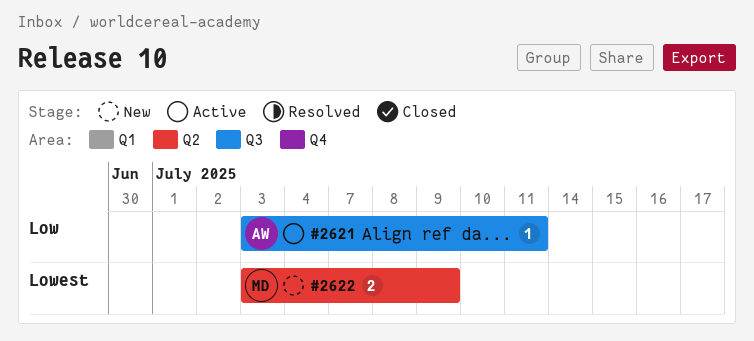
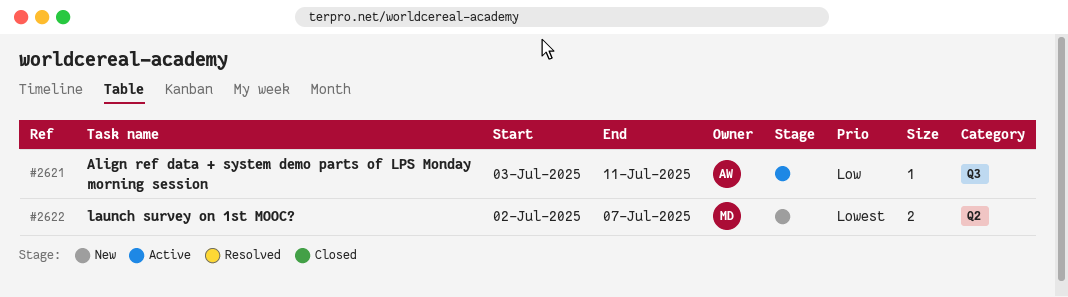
#2622, start: Jul 3 -> Jul 2
#2622, due: Jul 9 -> Jul 7

